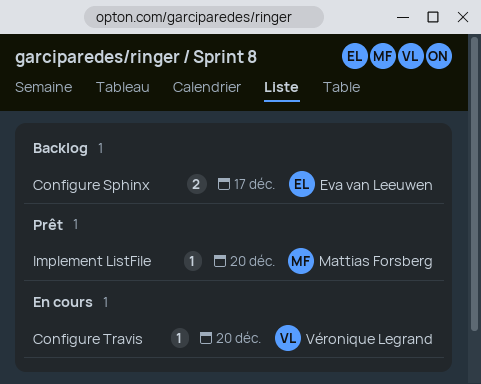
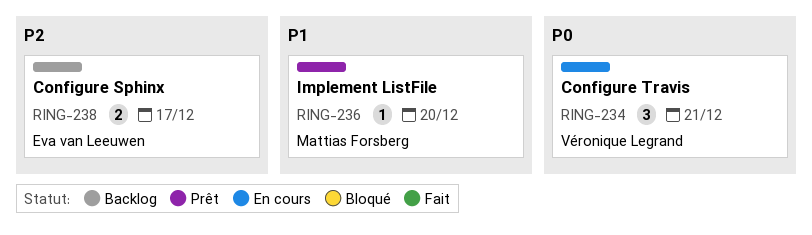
Configure Travis, estimate: 1 -> 3
Configure Travis, due: Dec 20 -> Dec 21

